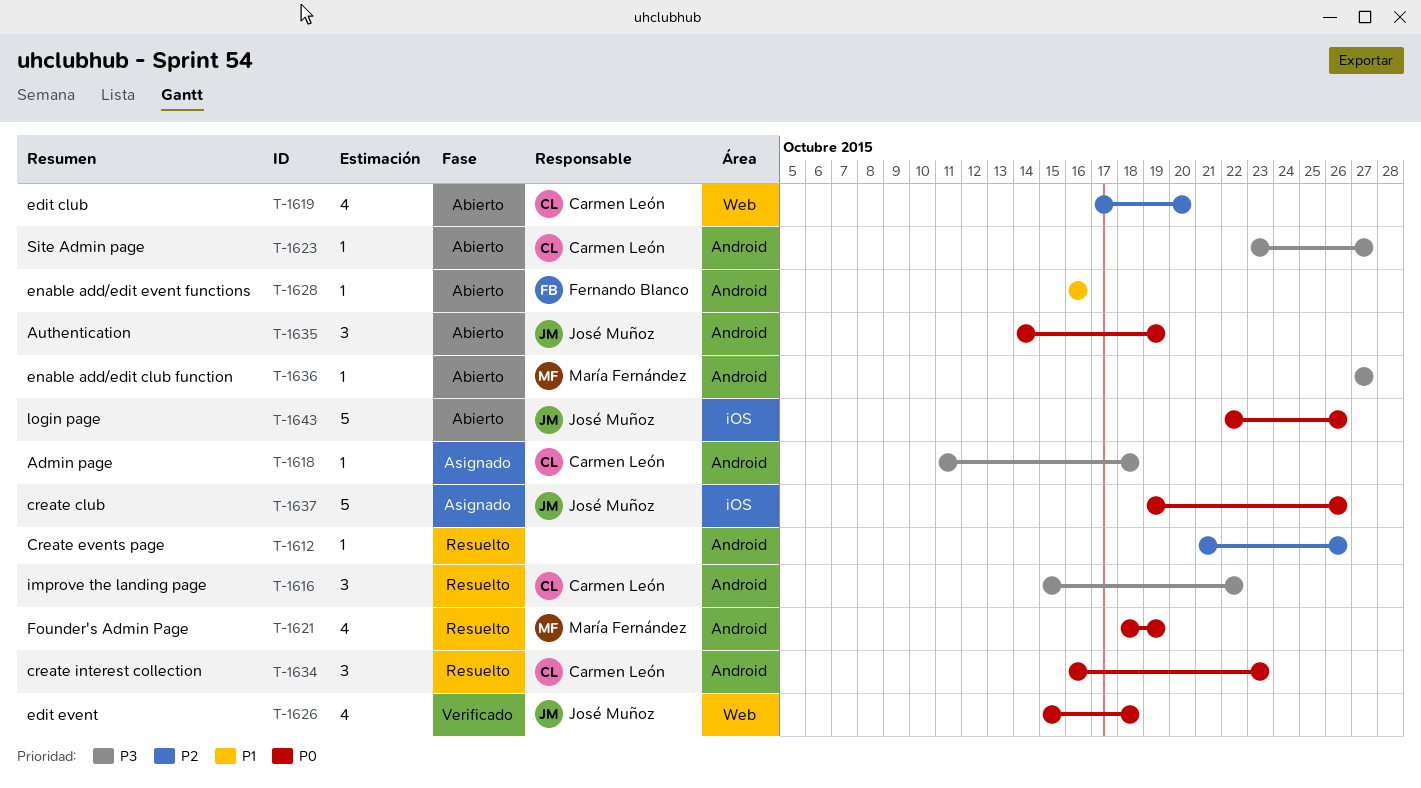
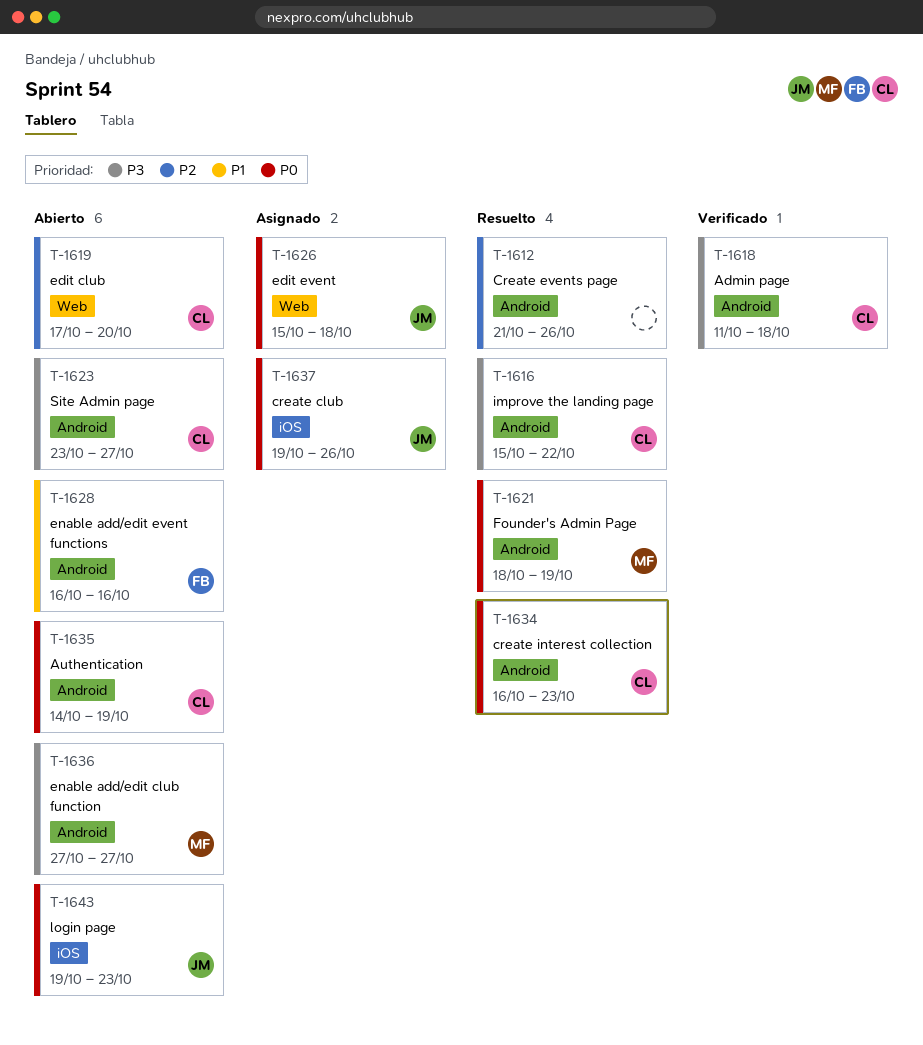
T-1618, status: Asignado -> Verificado
T-1626, status: Verificado -> Asignado
T-1635, owner: José Muñoz -> Carmen León
T-1643, start: Oct 22 -> Oct 19
T-1643, due: Oct 26 -> Oct 23

